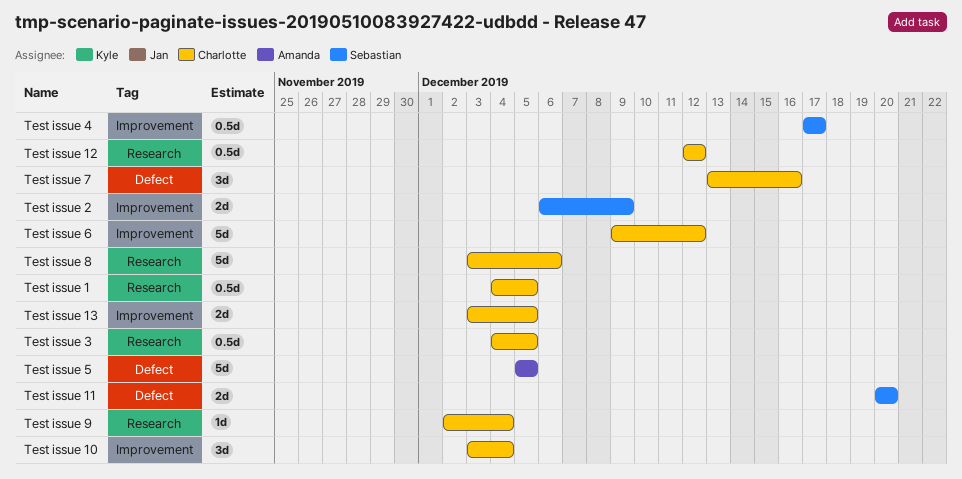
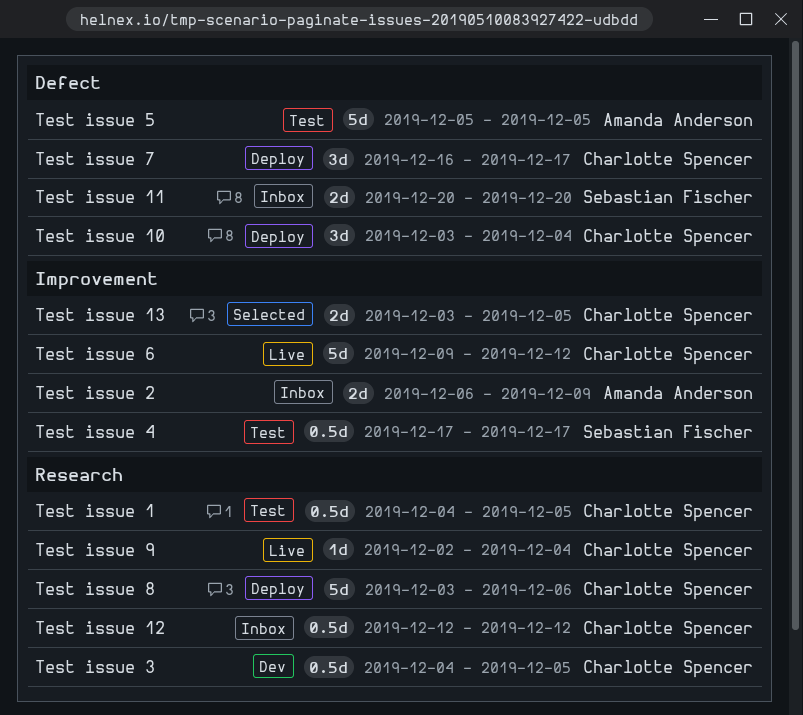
Test issue 10, label: Improvement -> Defect
Test issue 2, owner: Sebastian Fischer -> Amanda Anderson
Test issue 7, start: Dec 13 -> Dec 16
Test issue 7, due: Dec 16 -> Dec 17

